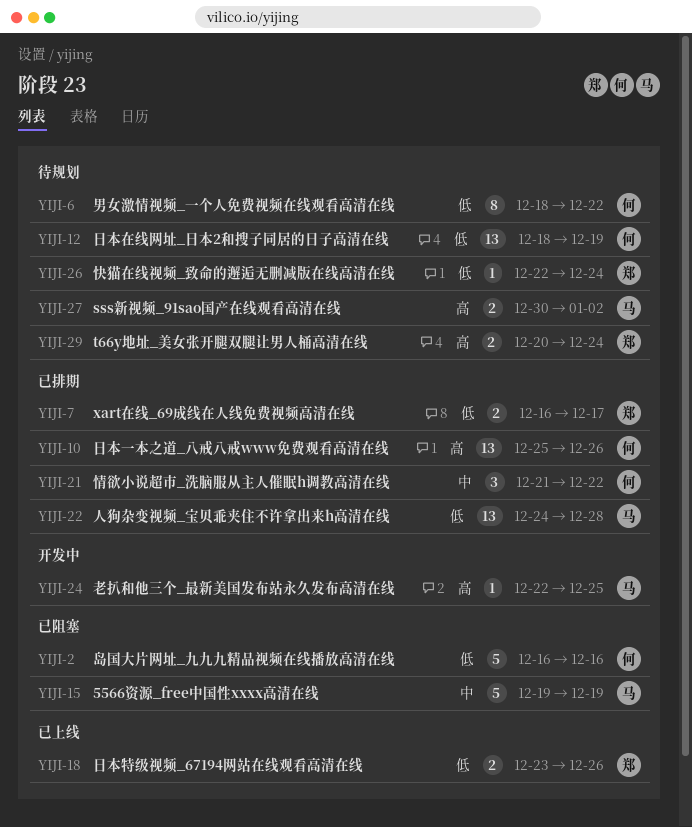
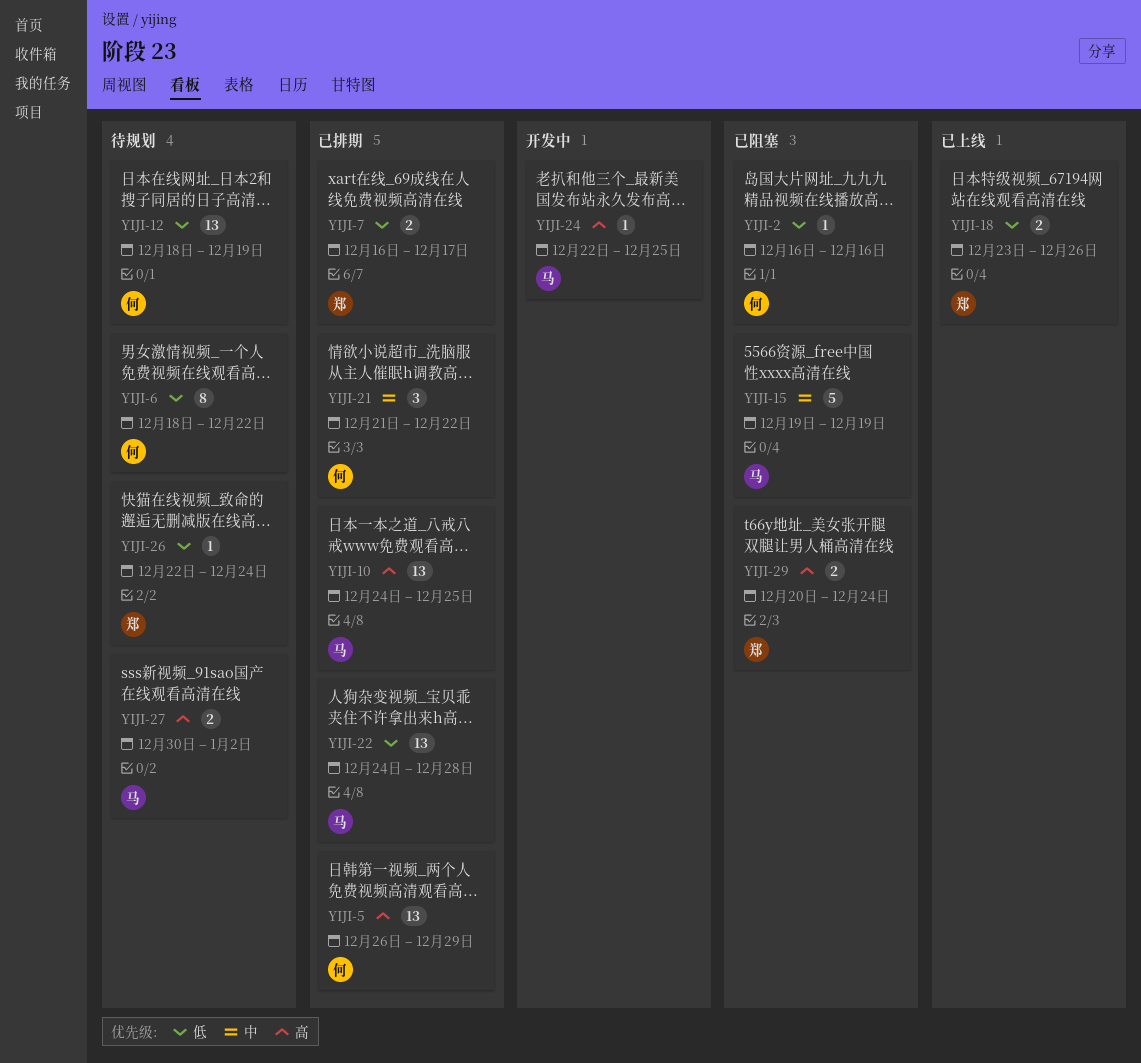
YIJI-2, estimate: 5 -> 1
YIJI-5: none -> present
YIJI-10, owner: 何 -> 马
YIJI-10, start: Dec 25 -> Dec 24
YIJI-10, due: Dec 26 -> Dec 25
YIJI-29, status: 待规划 -> 已阻塞

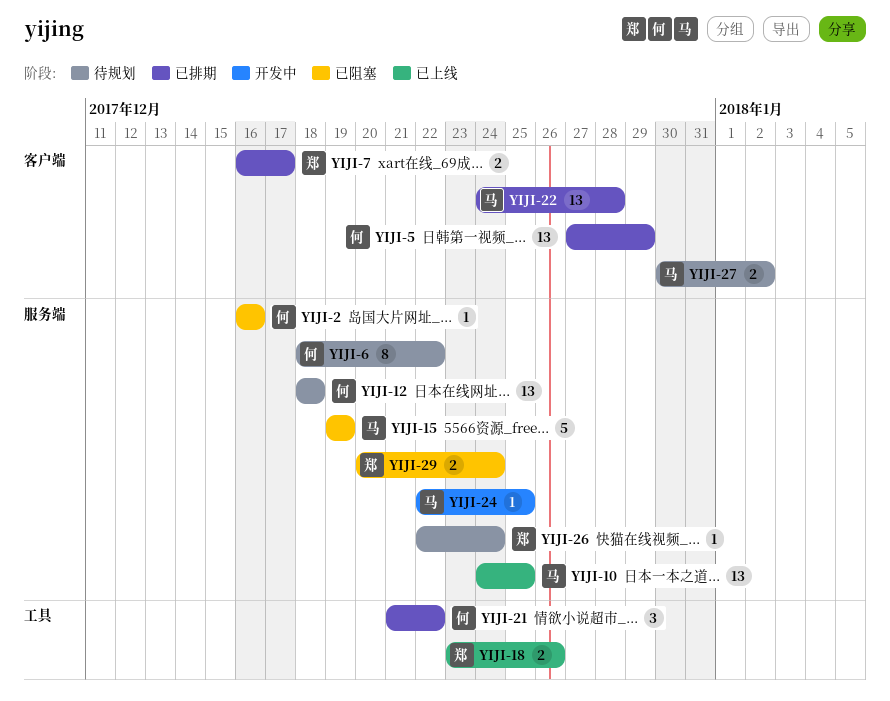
YIJI-5, start: Dec 26 -> Dec 27
YIJI-10, status: 已排期 -> 已上线
YIJI-12, due: Dec 19 -> Dec 18

